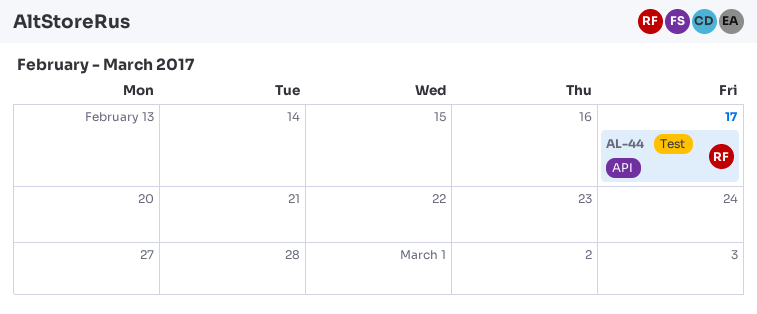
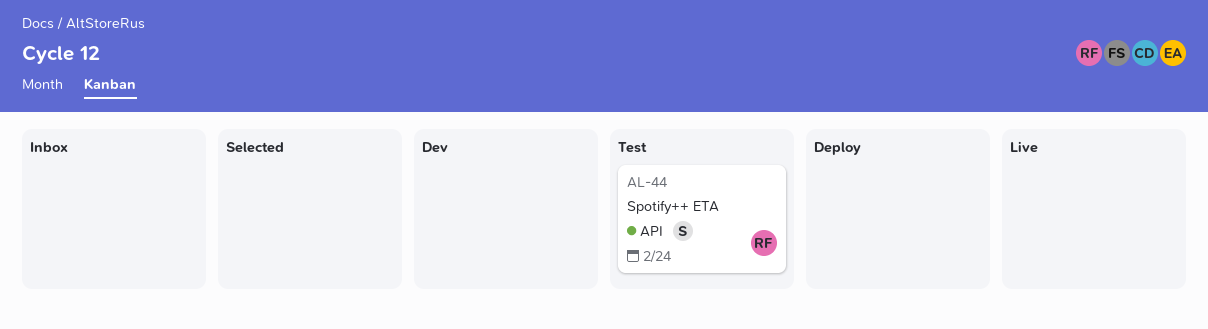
AL-44, due: Feb 17 -> Feb 24

